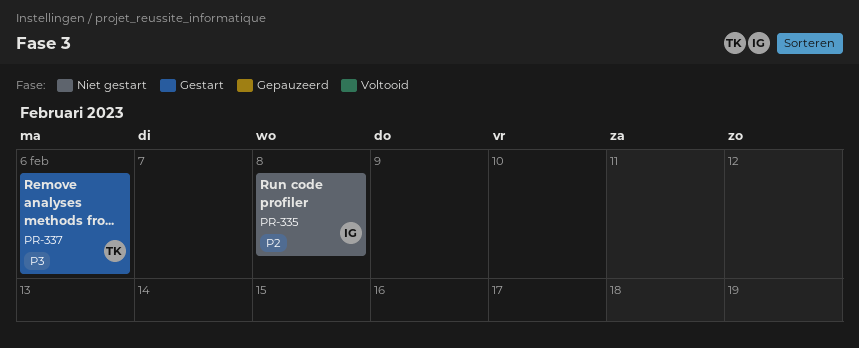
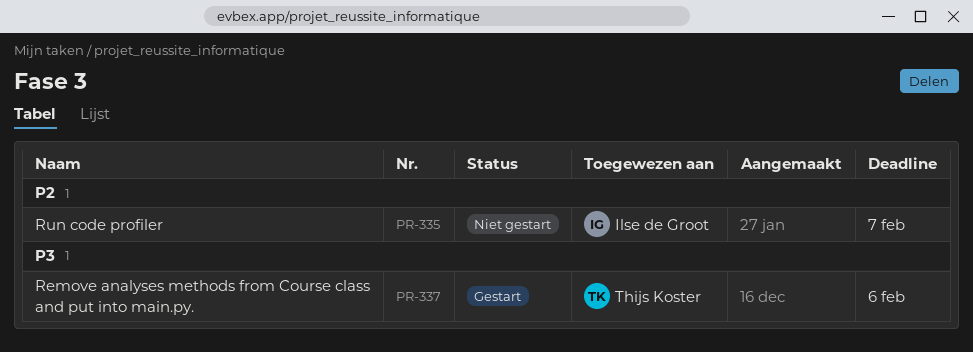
PR-335, due: Feb 8 -> Feb 7

